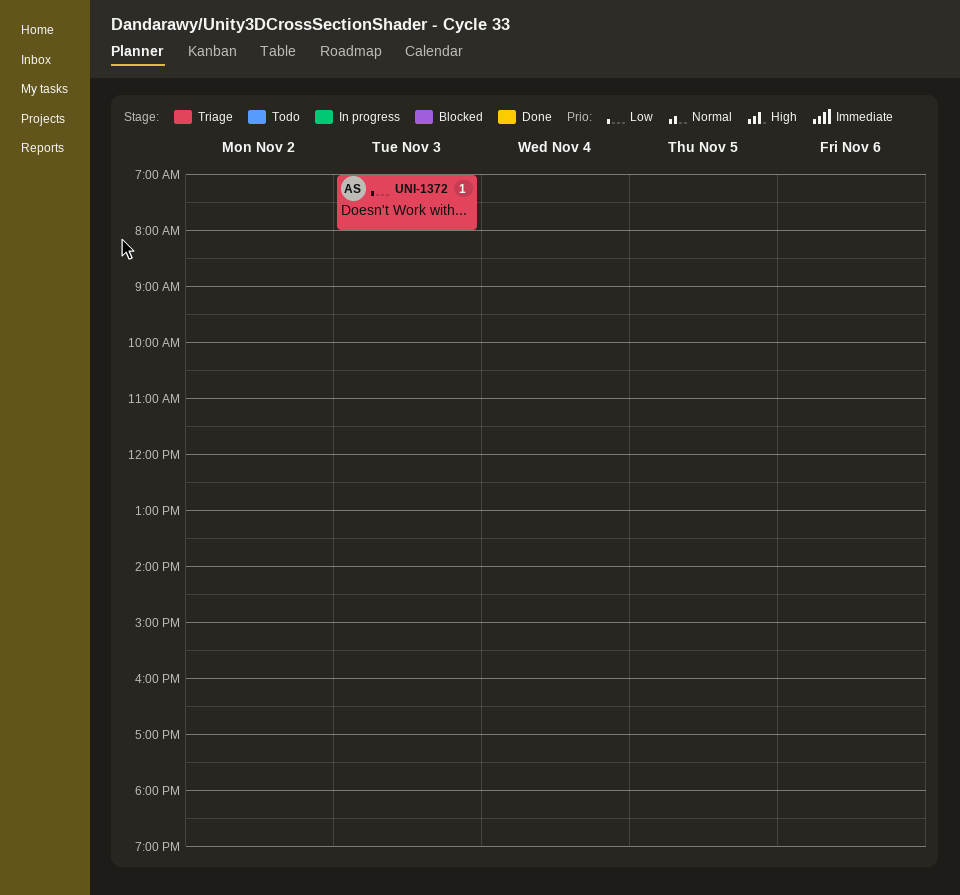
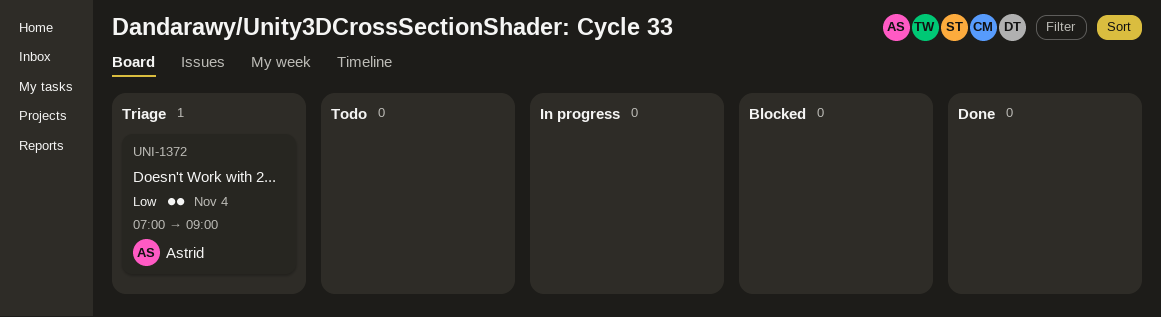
UNI-1372, estimate: 1 -> 2
UNI-1372, day: Nov 3 -> Nov 4
UNI-1372, ends: 08:00 -> 09:00

